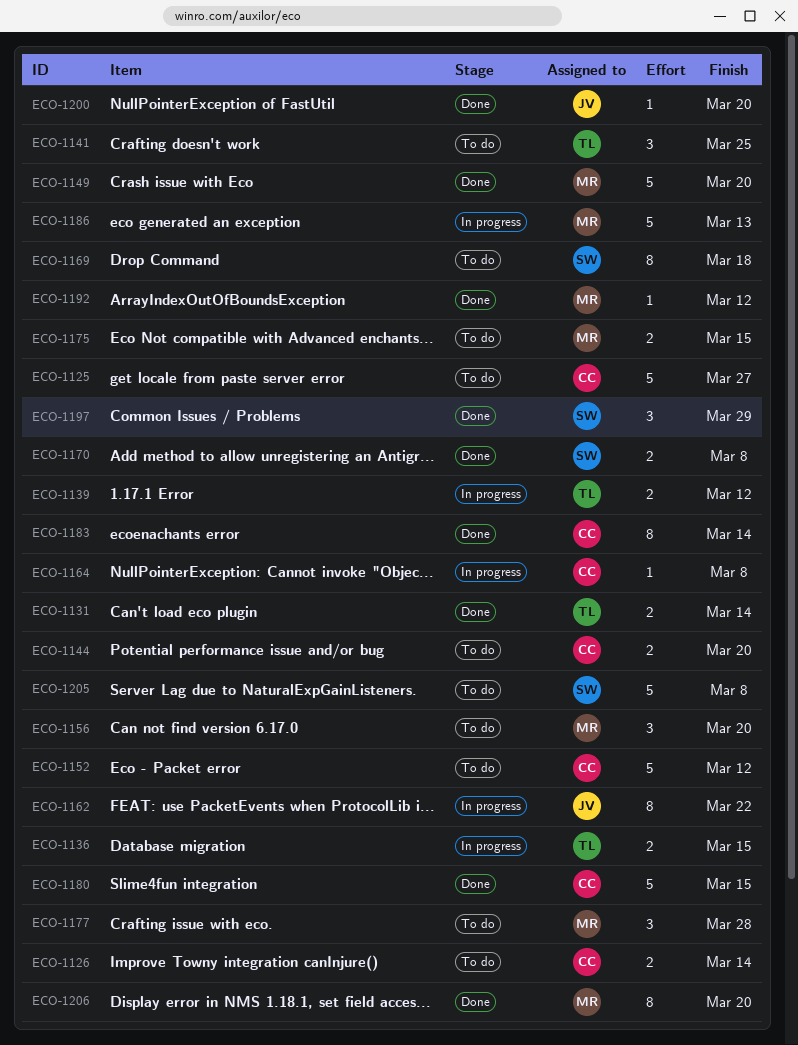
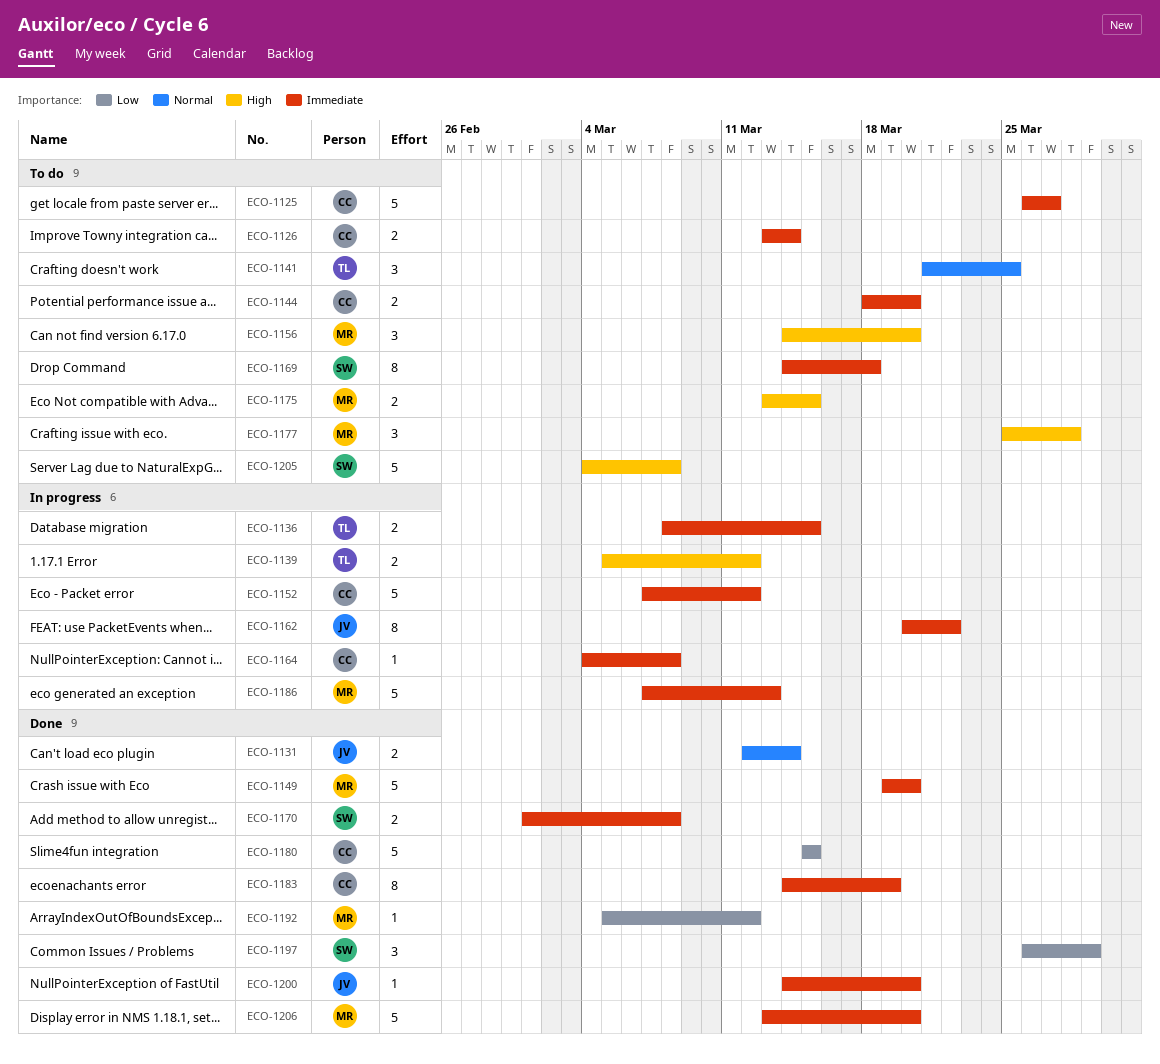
ECO-1131, owner: TL -> JV
ECO-1152, status: To do -> In progress
ECO-1183, due: Mar 14 -> Mar 19
ECO-1206, estimate: 8 -> 5

